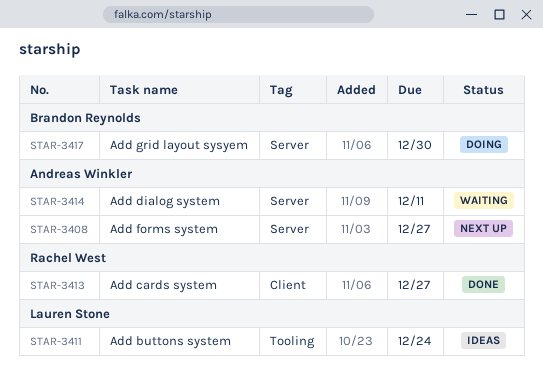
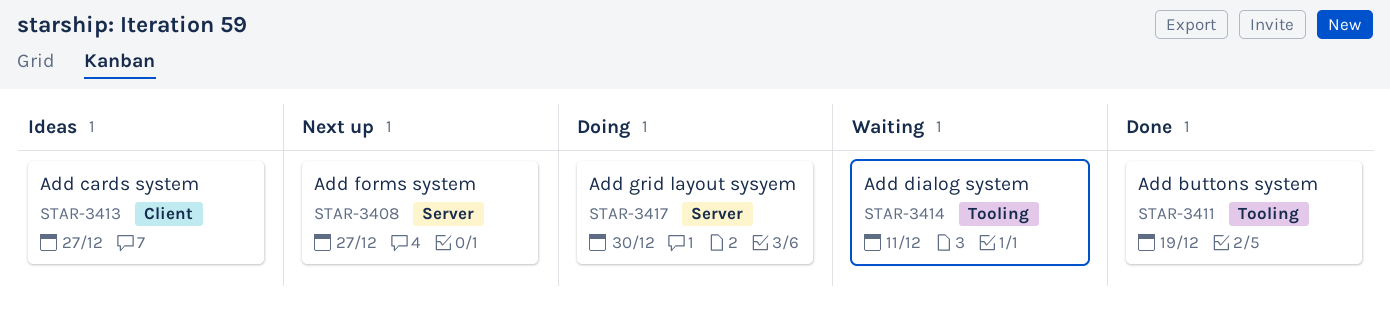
STAR-3411, status: Ideas -> Done
STAR-3411, due: Dec 24 -> Dec 19
STAR-3413, status: Done -> Ideas
STAR-3414, label: Server -> Tooling

